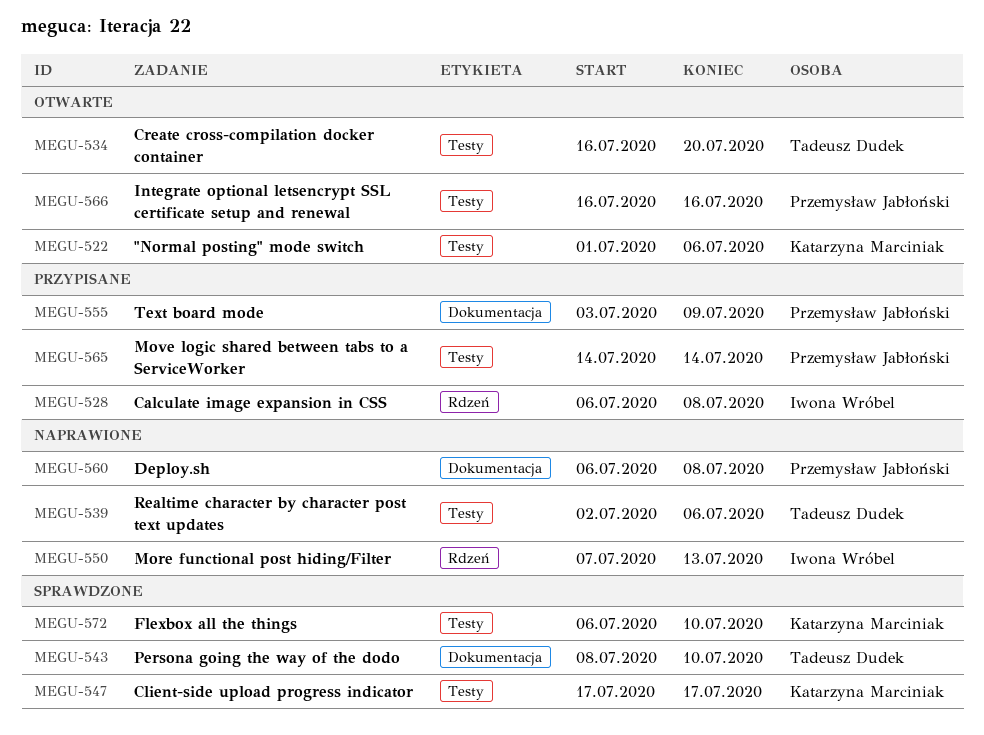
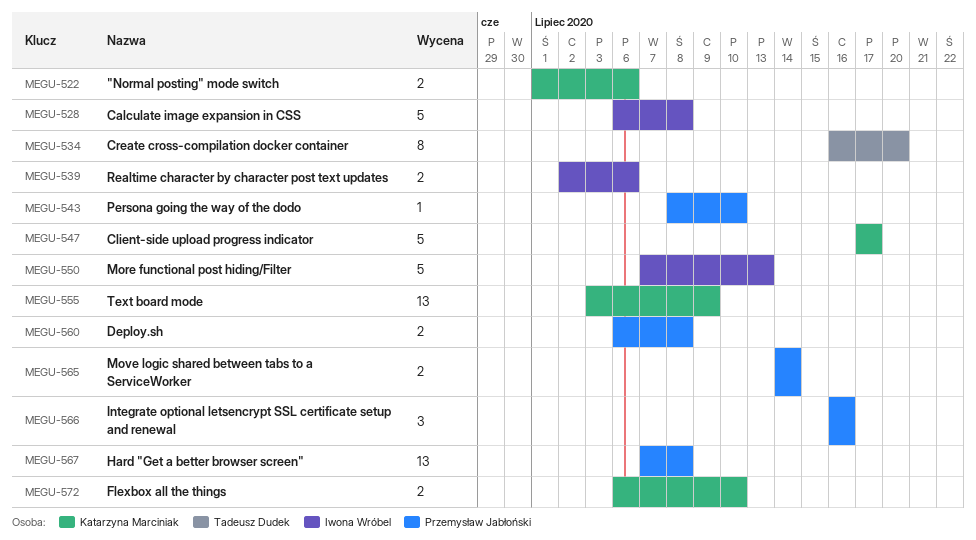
MEGU-539, owner: Tadeusz Dudek -> Iwona Wróbel
MEGU-543, owner: Tadeusz Dudek -> Przemysław Jabłoński
MEGU-555, owner: Przemysław Jabłoński -> Katarzyna Marciniak
MEGU-567: none -> present

